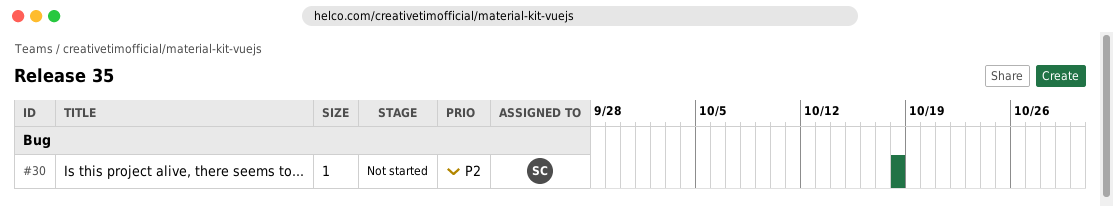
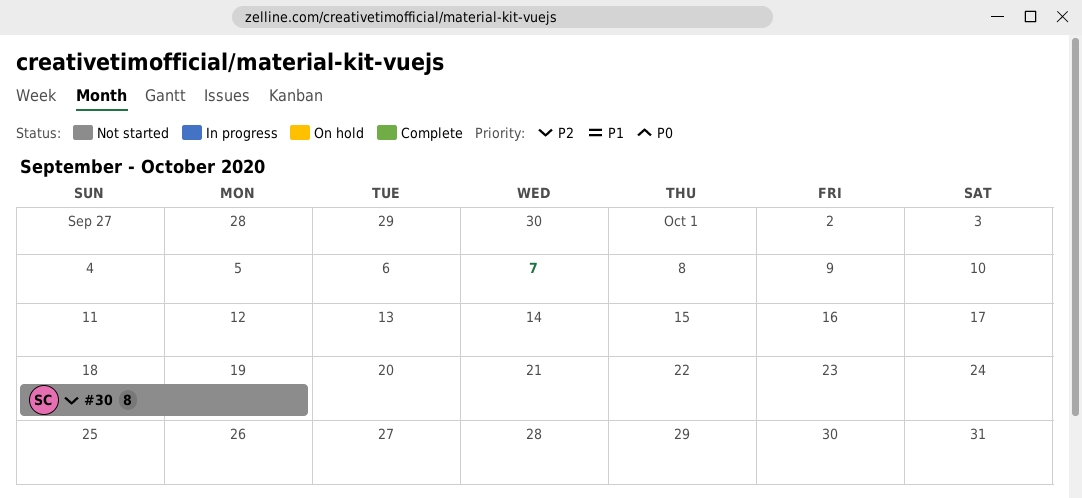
#30, estimate: 1 -> 8
#30, due: Oct 18 -> Oct 19

